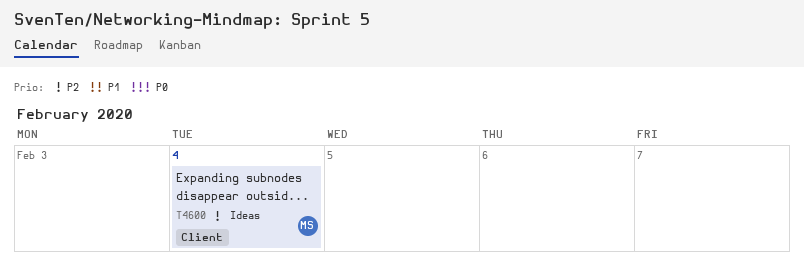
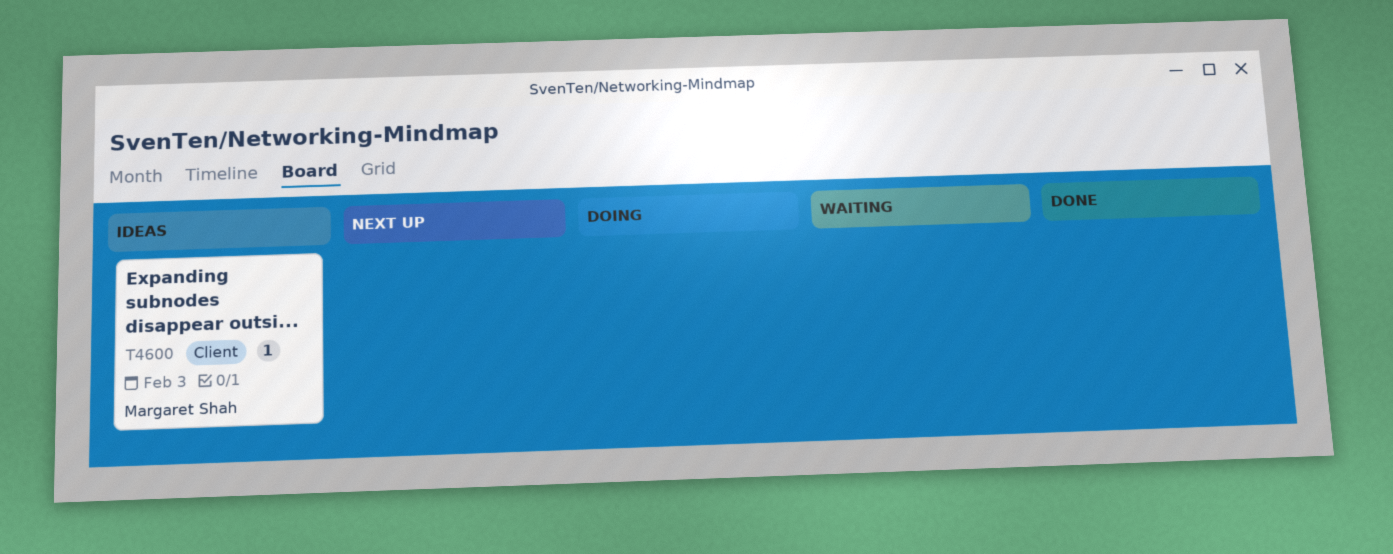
T4600, due: Feb 4 -> Feb 3

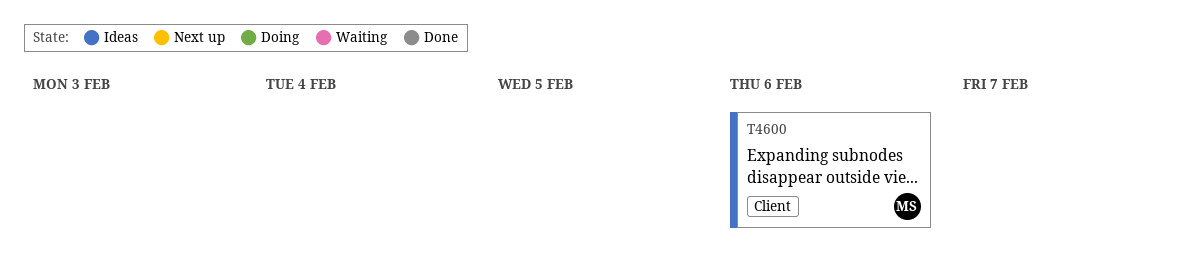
T4600, due: Feb 3 -> Feb 6

